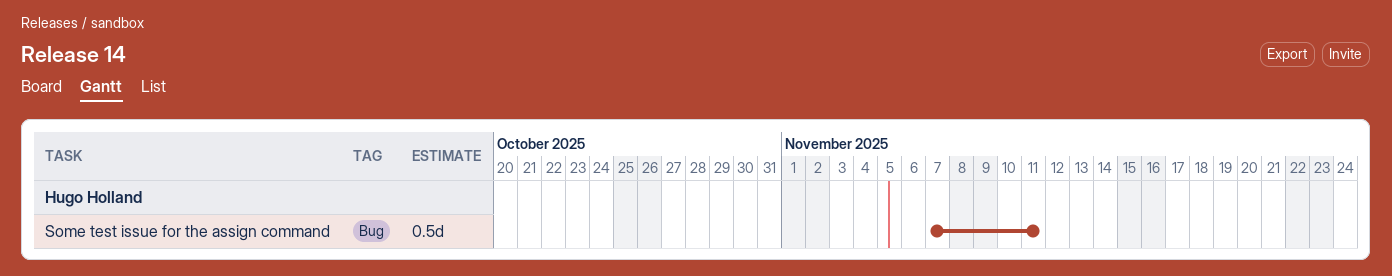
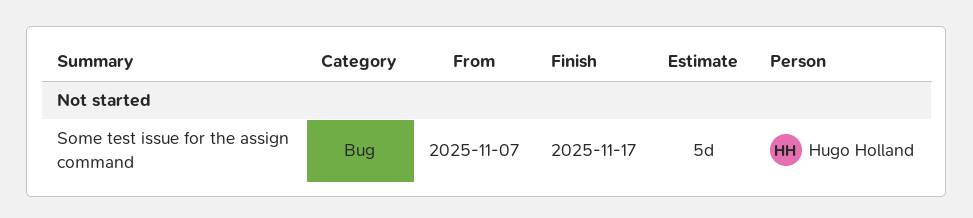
Some test issue for the assign command, estimate: 0.5d -> 5d
Some test issue for the assign command, due: Nov 11 -> Nov 17

